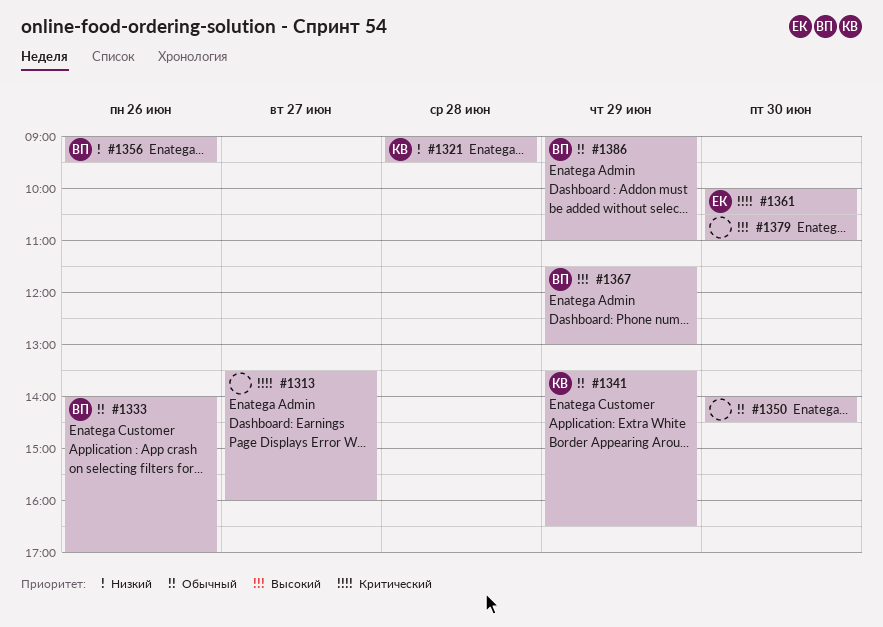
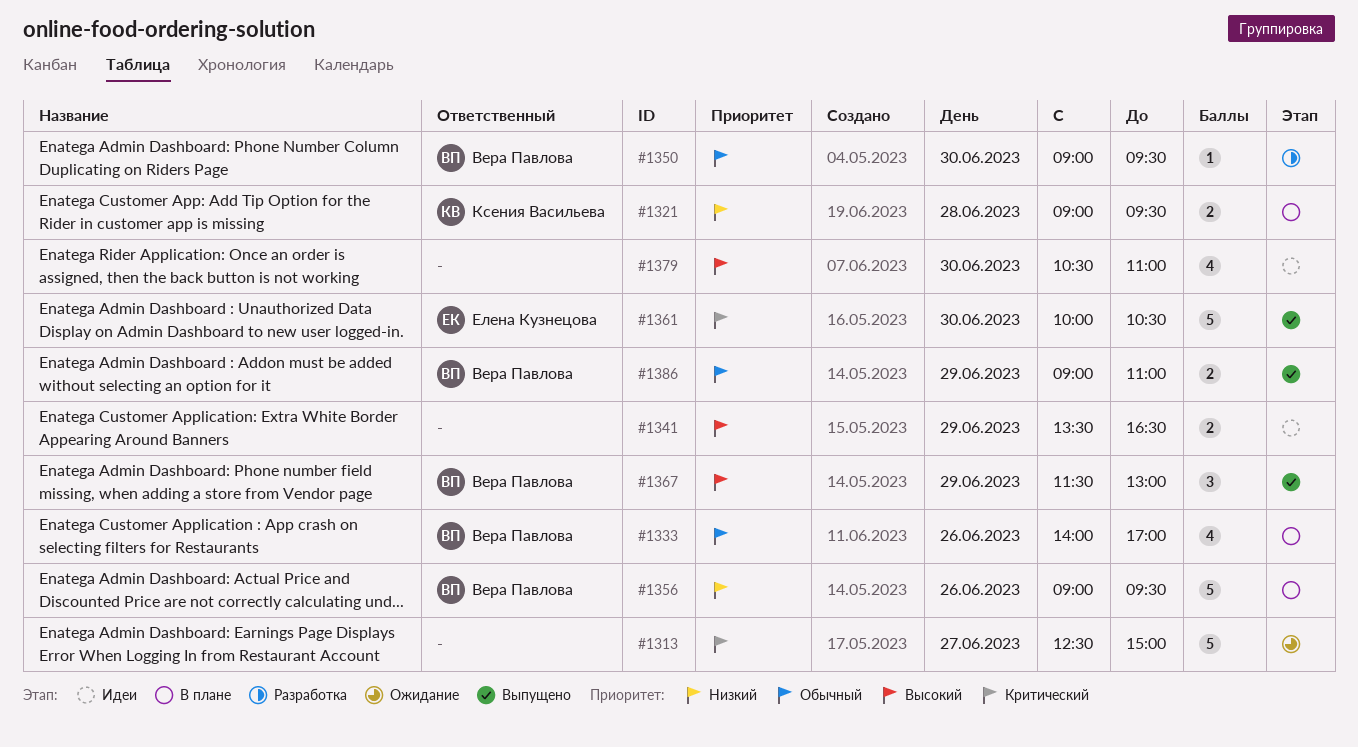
#1313, begins: 13:30 -> 12:30
#1313, ends: 16:00 -> 15:00
#1341, owner: Ксения Васильева -> none
#1341, priority: Обычный -> Высокий
#1350, owner: none -> Вера Павлова
#1350, begins: 14:00 -> 09:00
#1350, ends: 14:30 -> 09:30

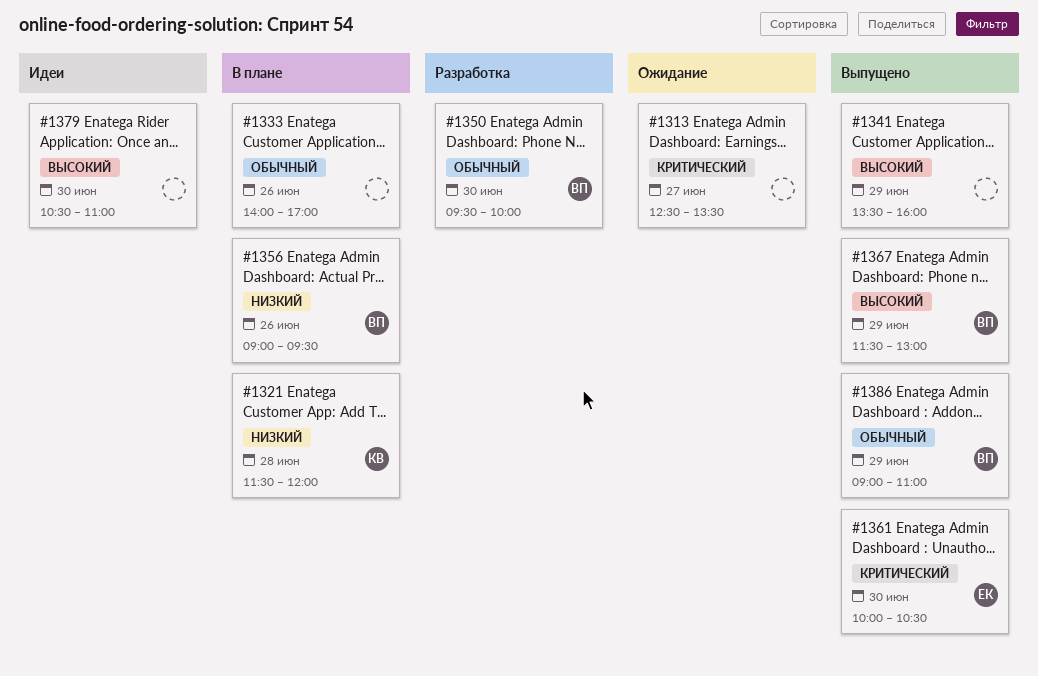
#1313, ends: 15:00 -> 13:30
#1321, begins: 09:00 -> 11:30
#1321, ends: 09:30 -> 12:00
#1333, owner: Вера Павлова -> none
#1341, status: Идеи -> Выпущено
#1341, ends: 16:30 -> 16:00
#1350, begins: 09:00 -> 09:30
#1350, ends: 09:30 -> 10:00

